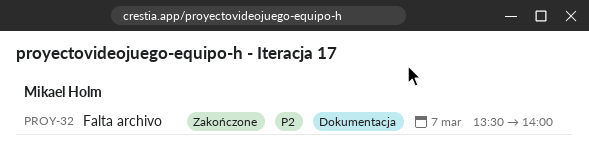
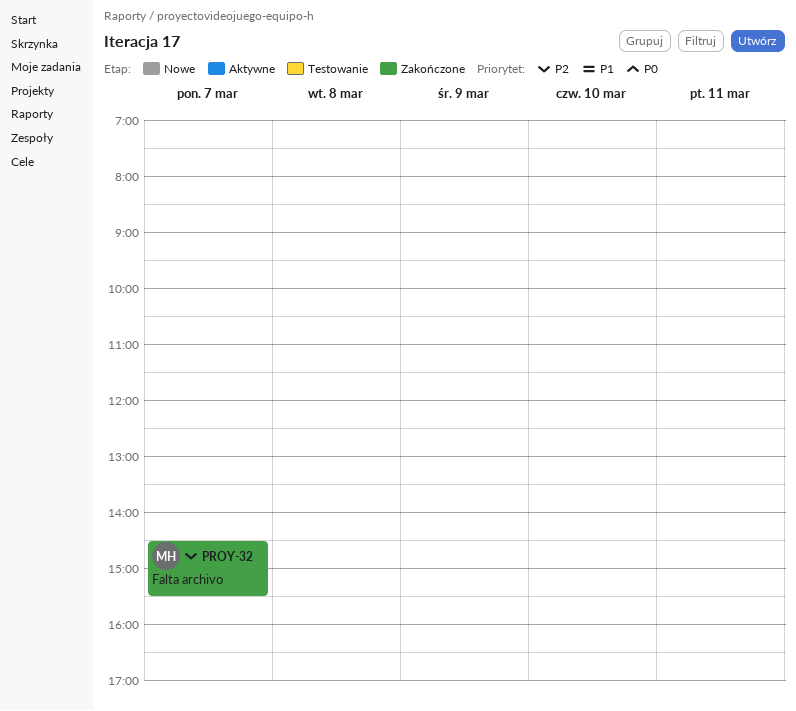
PROY-32, begins: 13:30 -> 14:30
PROY-32, ends: 14:00 -> 15:30

